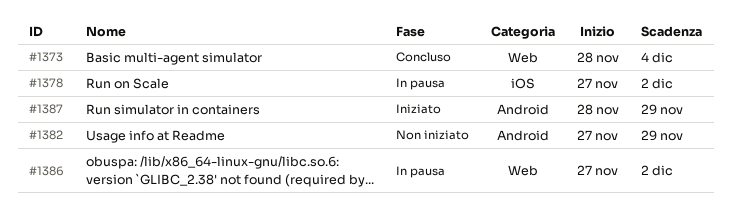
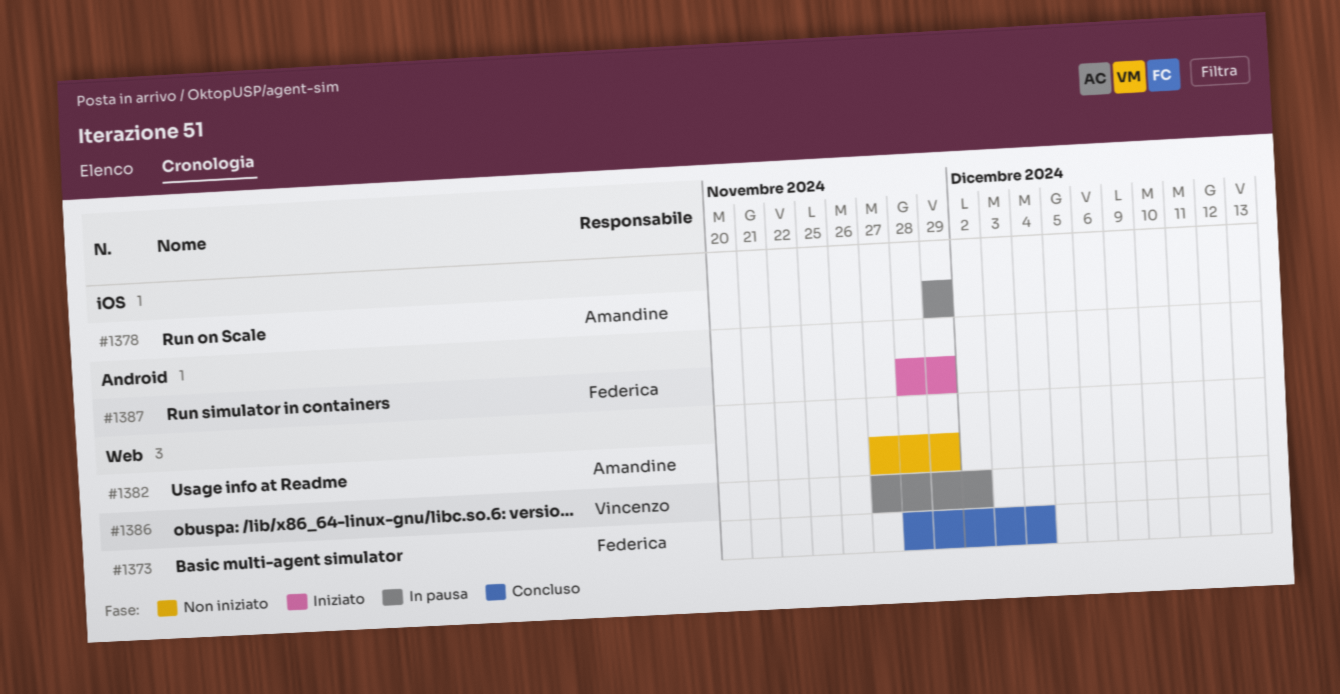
#1378, start: Nov 27 -> Nov 29
#1378, due: Dec 2 -> Nov 29
#1382, label: Android -> Web

